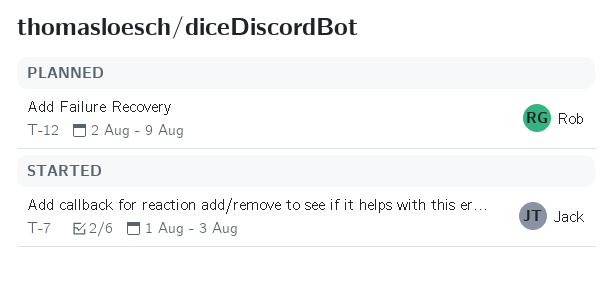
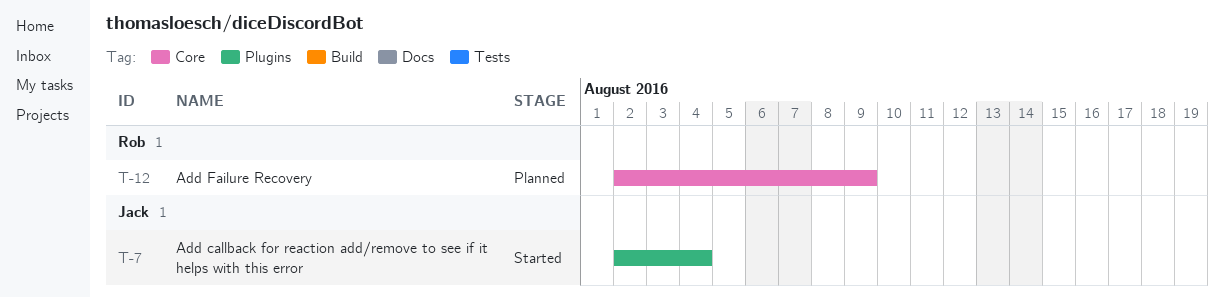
T-7, start: Aug 1 -> Aug 2
T-7, due: Aug 3 -> Aug 4

